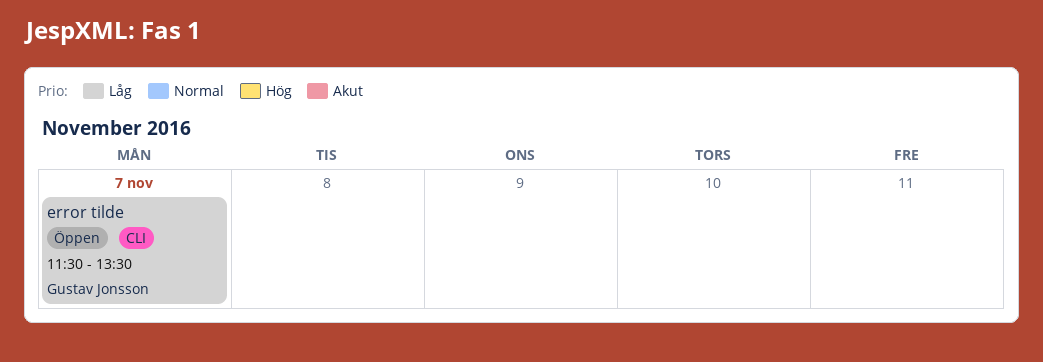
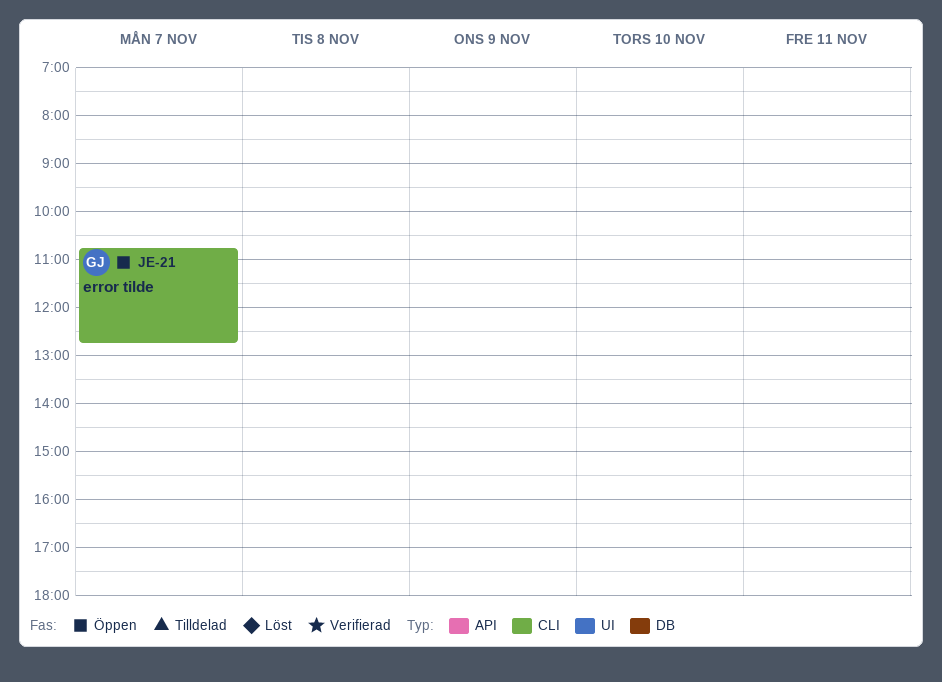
error tilde, begins: 11:30 -> 10:45
error tilde, ends: 13:30 -> 12:45

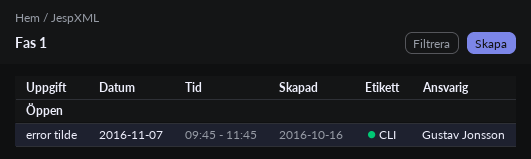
error tilde, begins: 10:45 -> 09:45
error tilde, ends: 12:45 -> 11:45

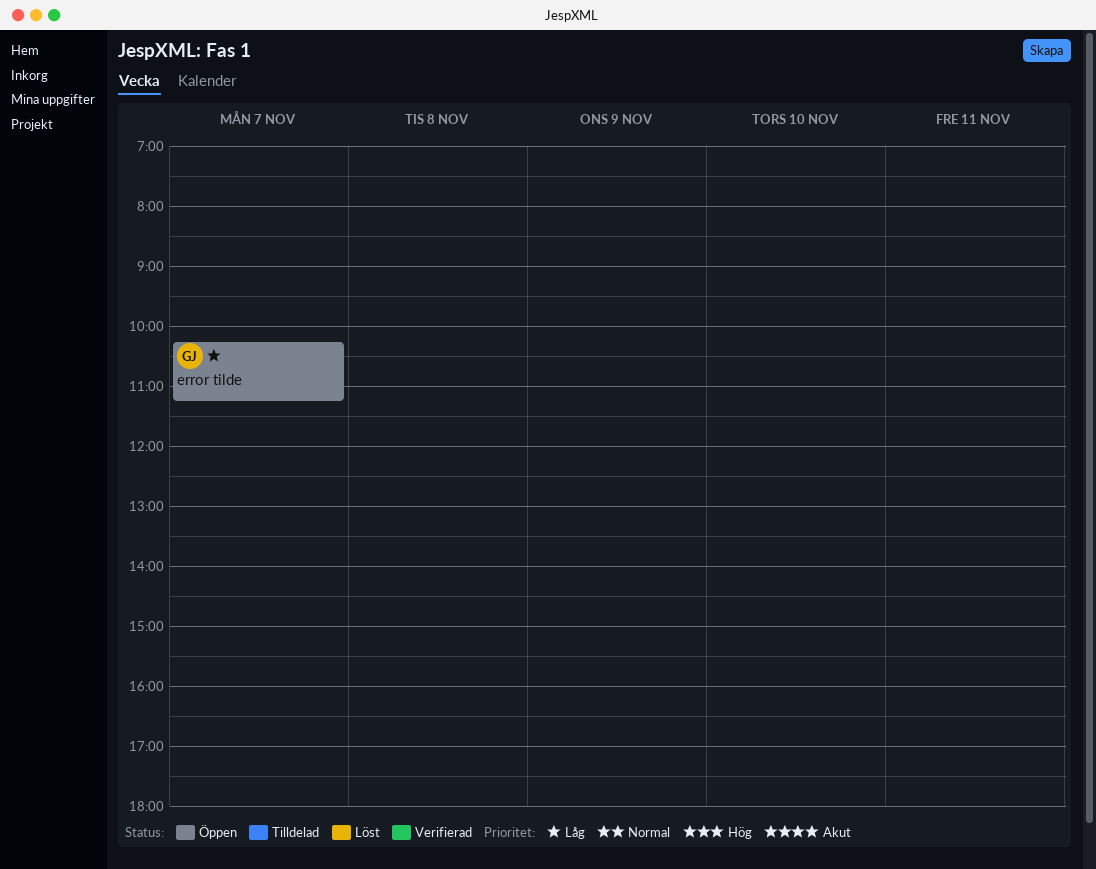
error tilde, begins: 09:45 -> 10:15
error tilde, ends: 11:45 -> 11:15

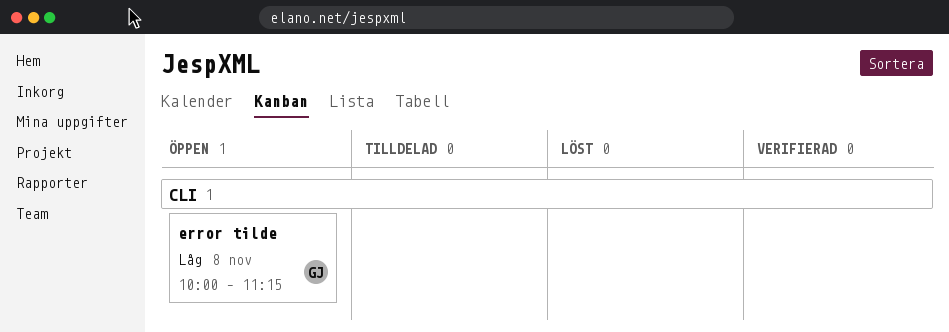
error tilde, day: Nov 7 -> Nov 8
error tilde, begins: 10:15 -> 10:00

